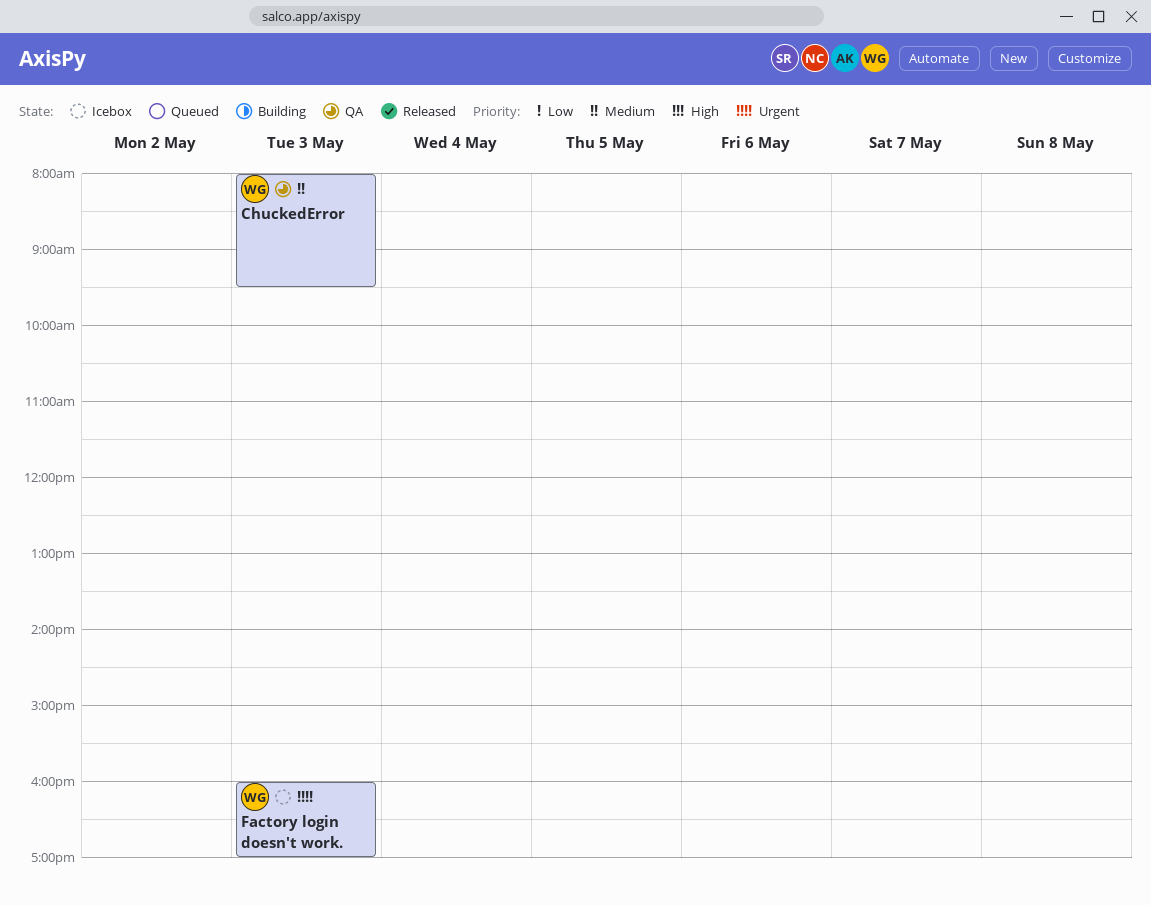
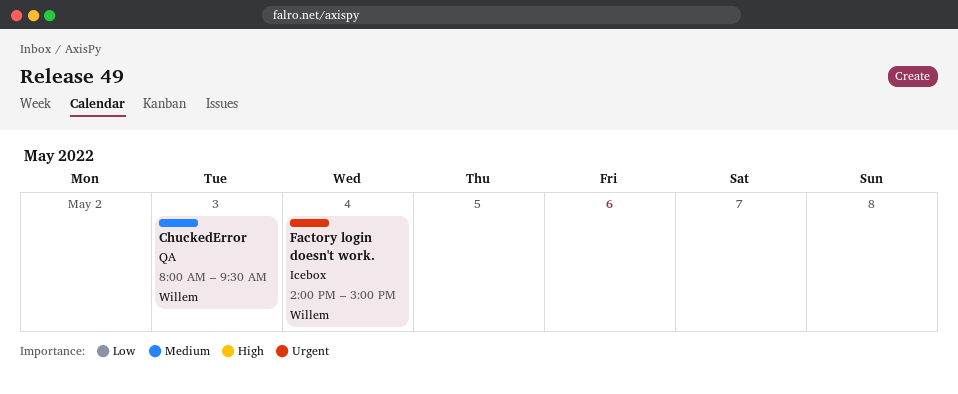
Factory login doesn't work., day: May 3 -> May 4
Factory login doesn't work., begins: 16:00 -> 14:00
Factory login doesn't work., ends: 17:00 -> 15:00

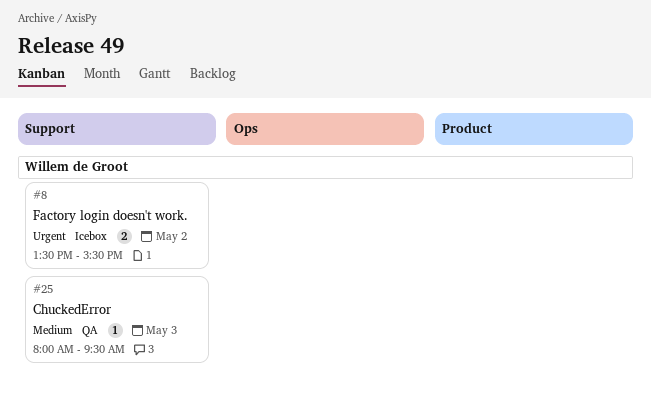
Factory login doesn't work., day: May 4 -> May 2
Factory login doesn't work., begins: 14:00 -> 13:30
Factory login doesn't work., ends: 15:00 -> 15:30

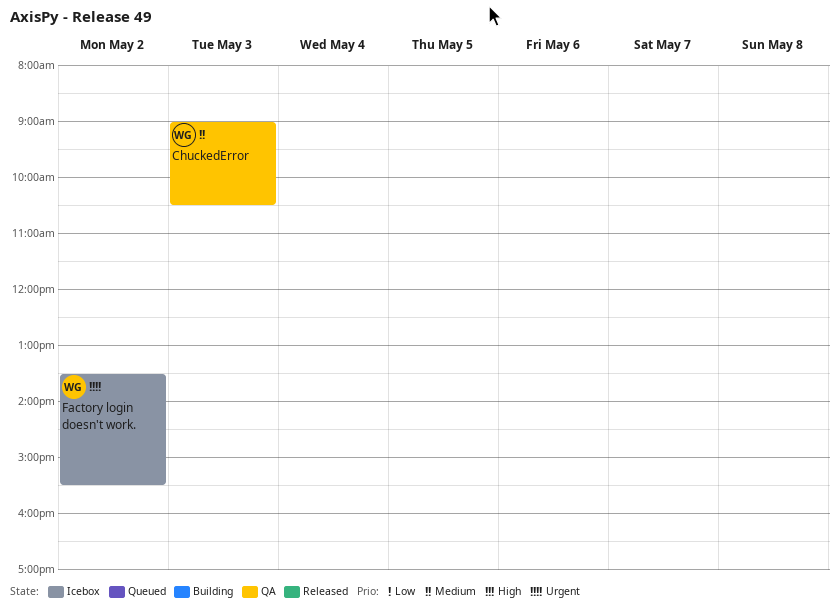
ChuckedError, begins: 08:00 -> 09:00
ChuckedError, ends: 09:30 -> 10:30

